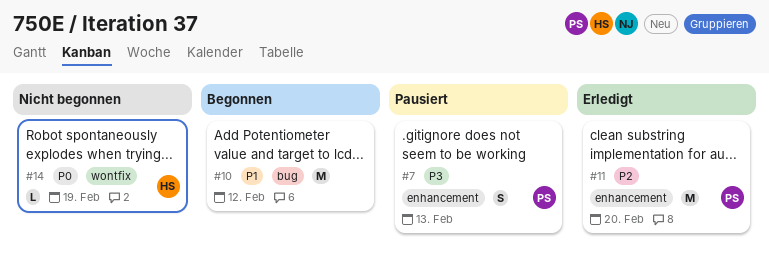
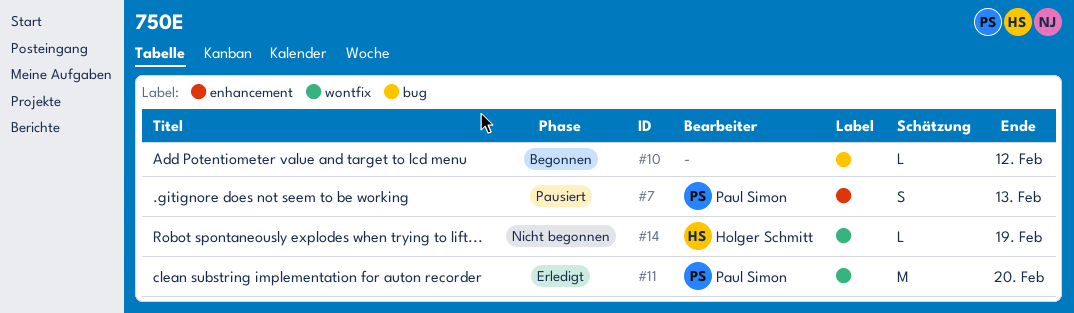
#10, estimate: M -> L
#11, label: enhancement -> wontfix

